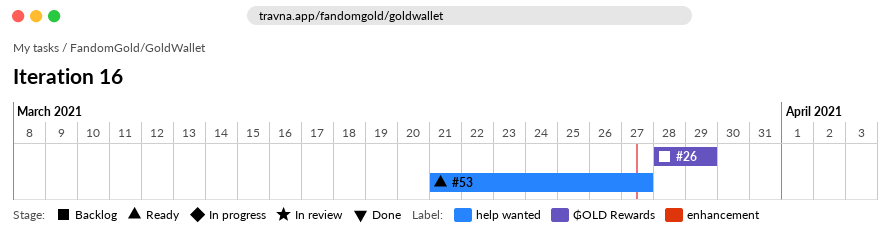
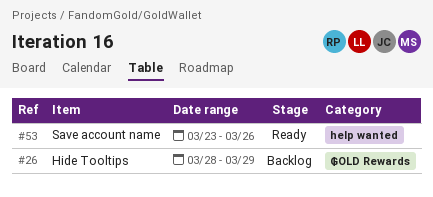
#53, start: Mar 21 -> Mar 23
#53, due: Mar 27 -> Mar 26

